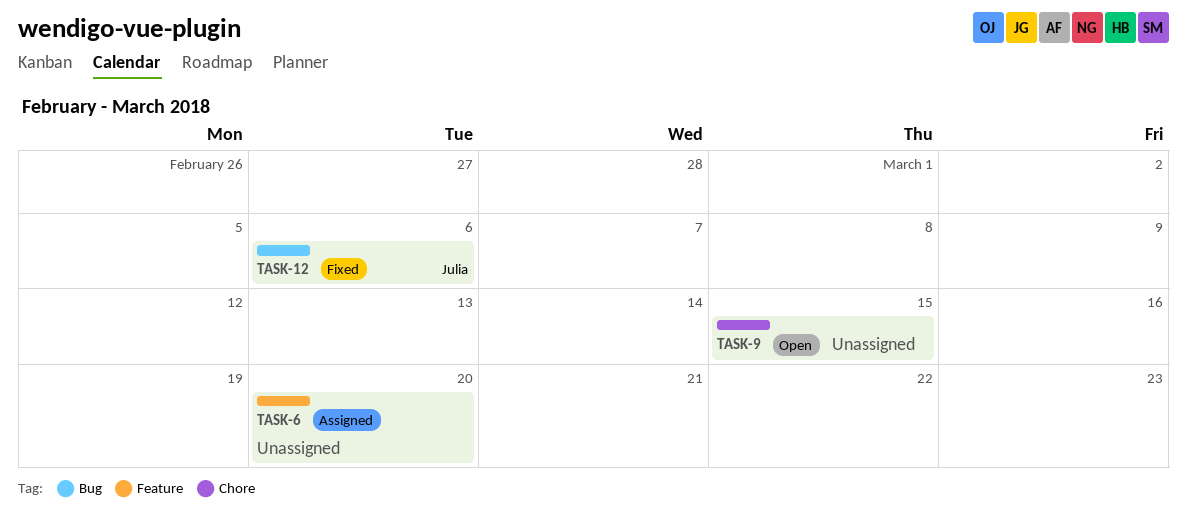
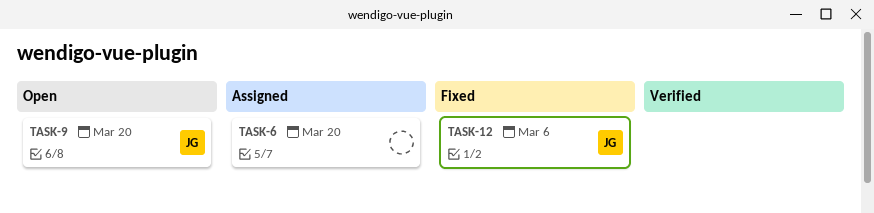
TASK-9, owner: none -> Julia
TASK-9, due: Mar 15 -> Mar 20

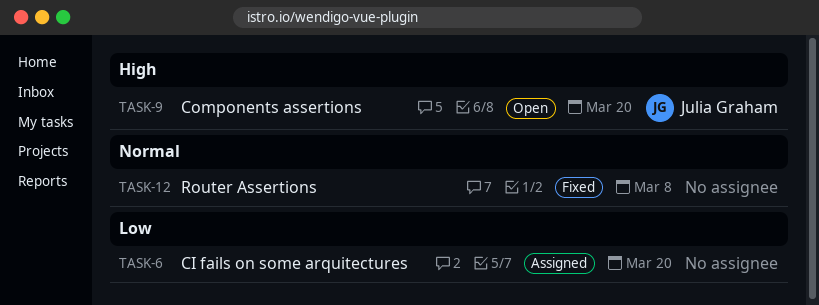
TASK-12, owner: Julia Graham -> none
TASK-12, due: Mar 6 -> Mar 8

